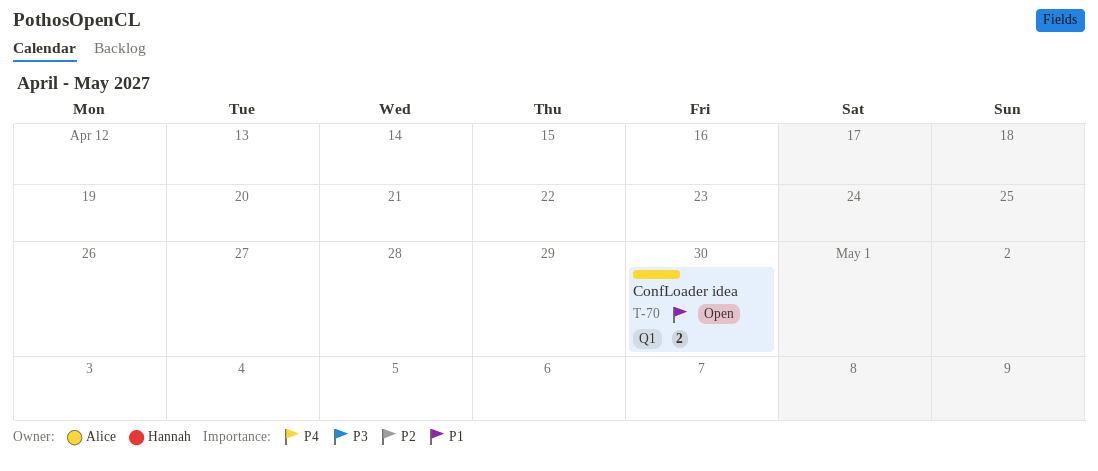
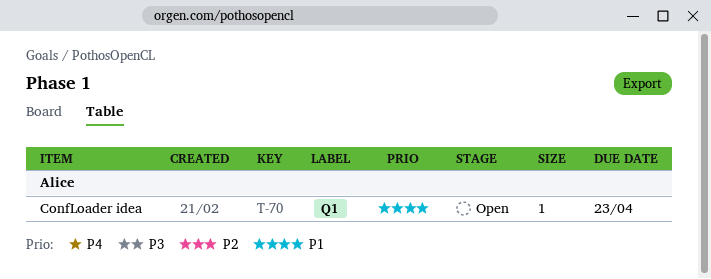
T-70, estimate: 2 -> 1
T-70, due: Apr 30 -> Apr 23

